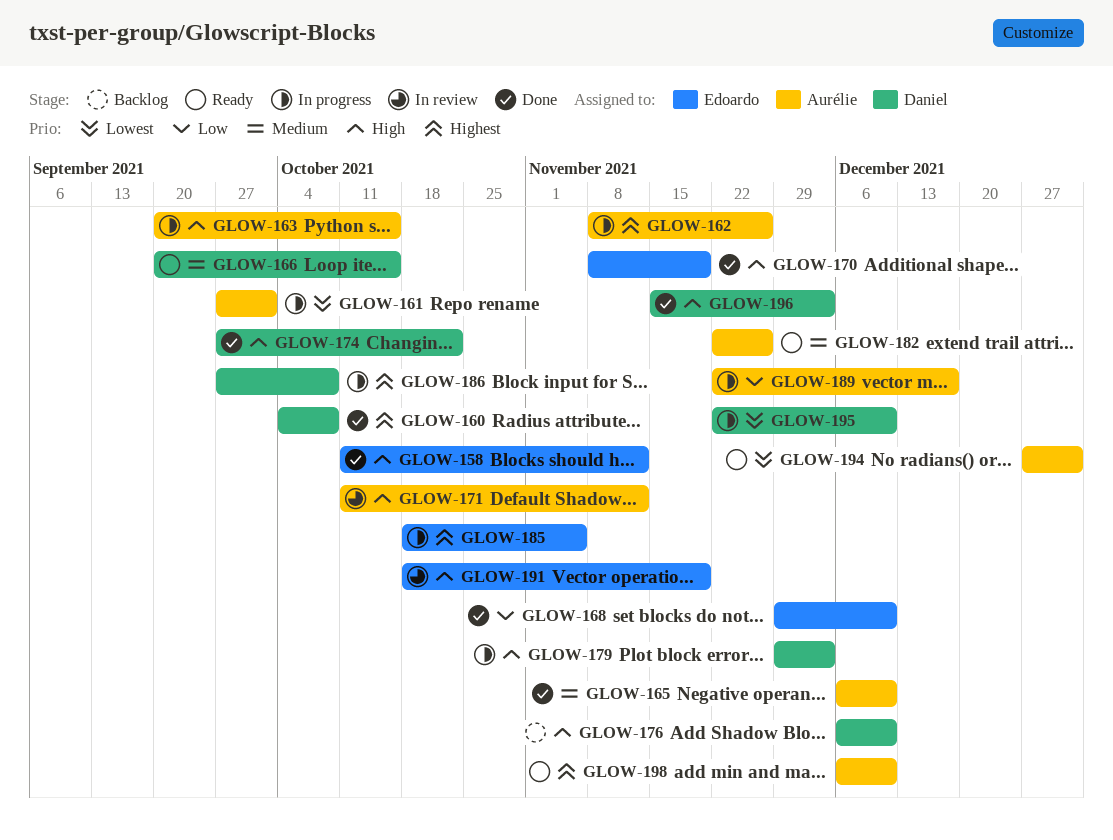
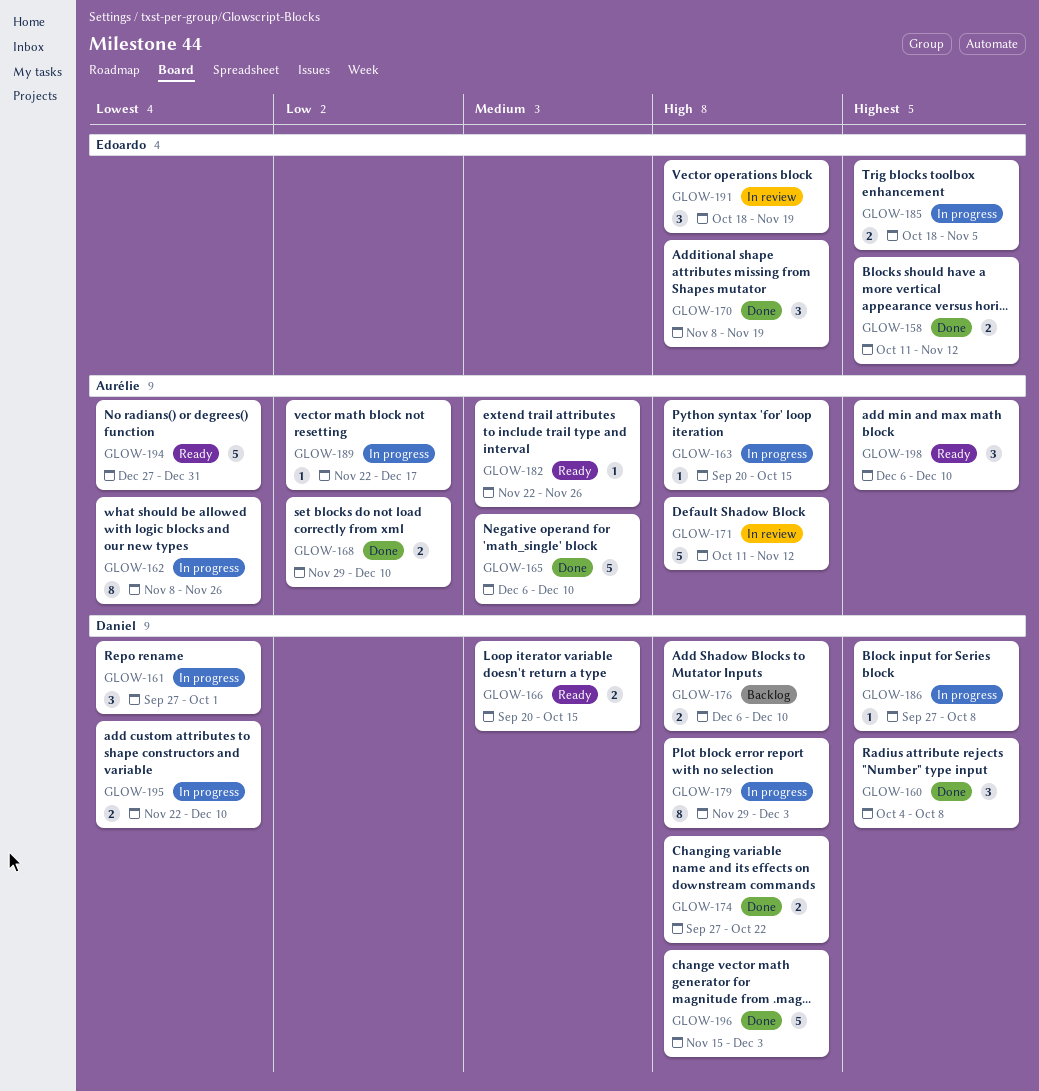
GLOW-158, priority: High -> Highest
GLOW-161, owner: Aurélie -> Daniel
GLOW-162, priority: Highest -> Lowest
GLOW-168, owner: Edoardo -> Aurélie

